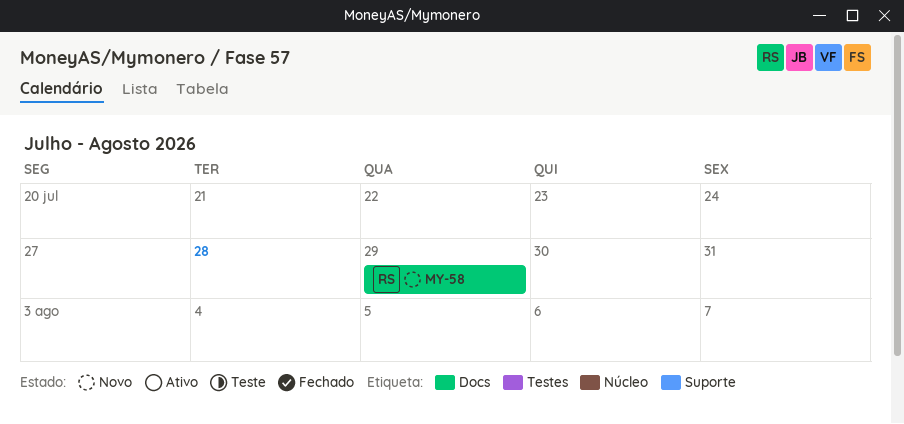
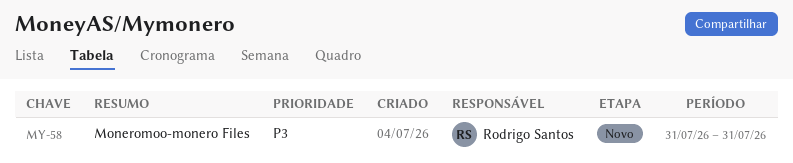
MY-58, start: Jul 29 -> Jul 31
MY-58, due: Jul 29 -> Jul 31

